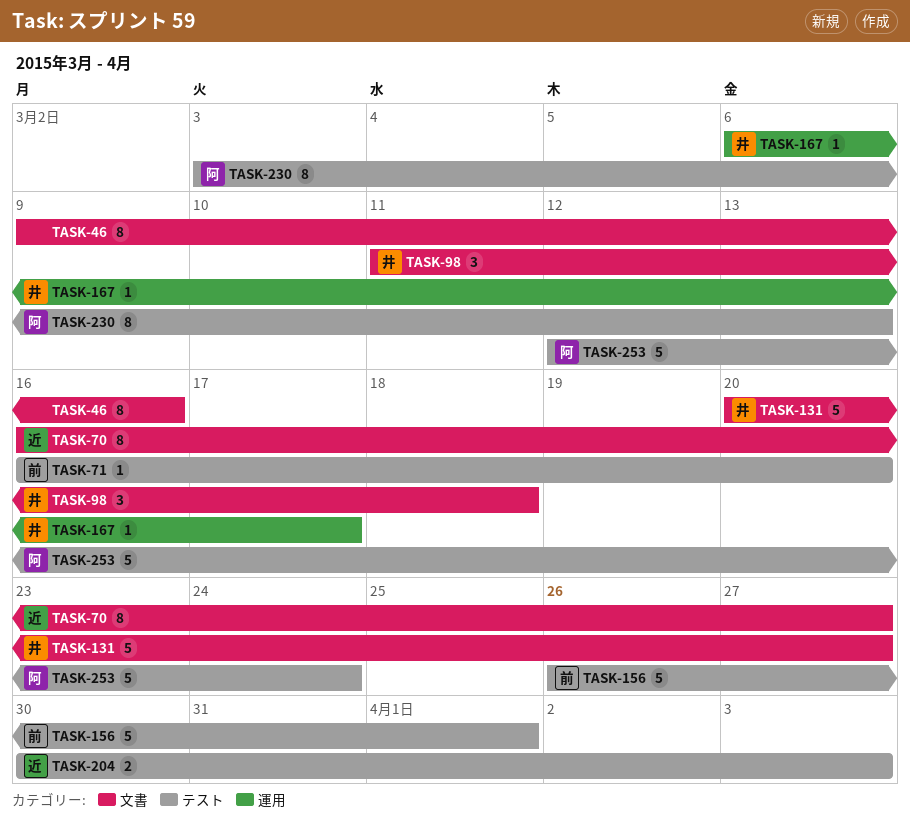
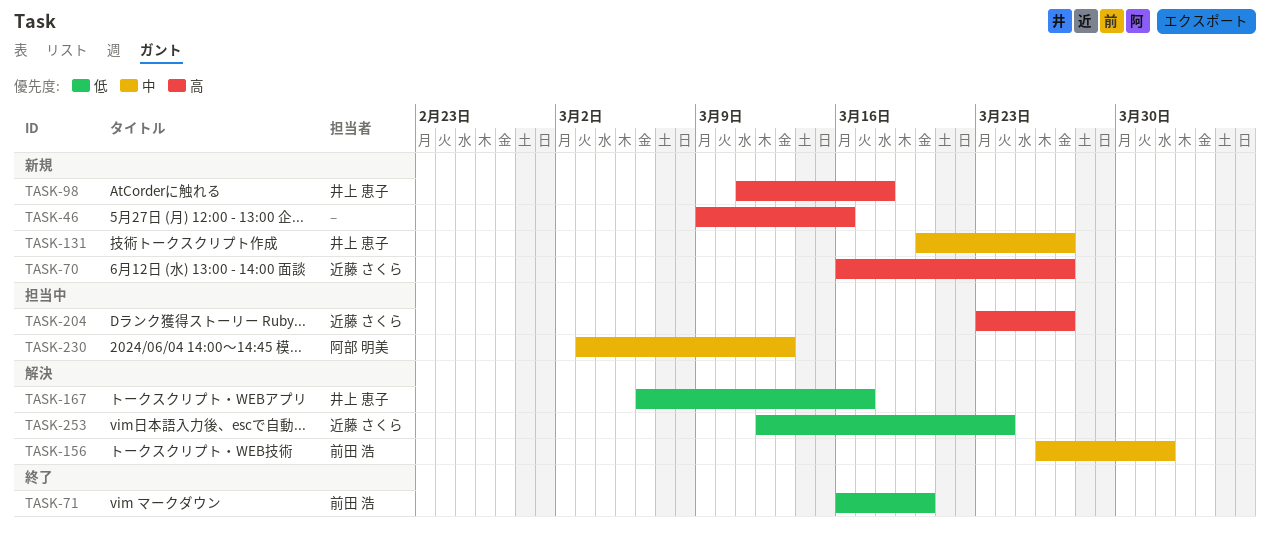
TASK-204, start: Mar 30 -> Mar 23
TASK-204, due: Apr 3 -> Mar 27
TASK-253, owner: 阿部 明美 -> 近藤 さくら

